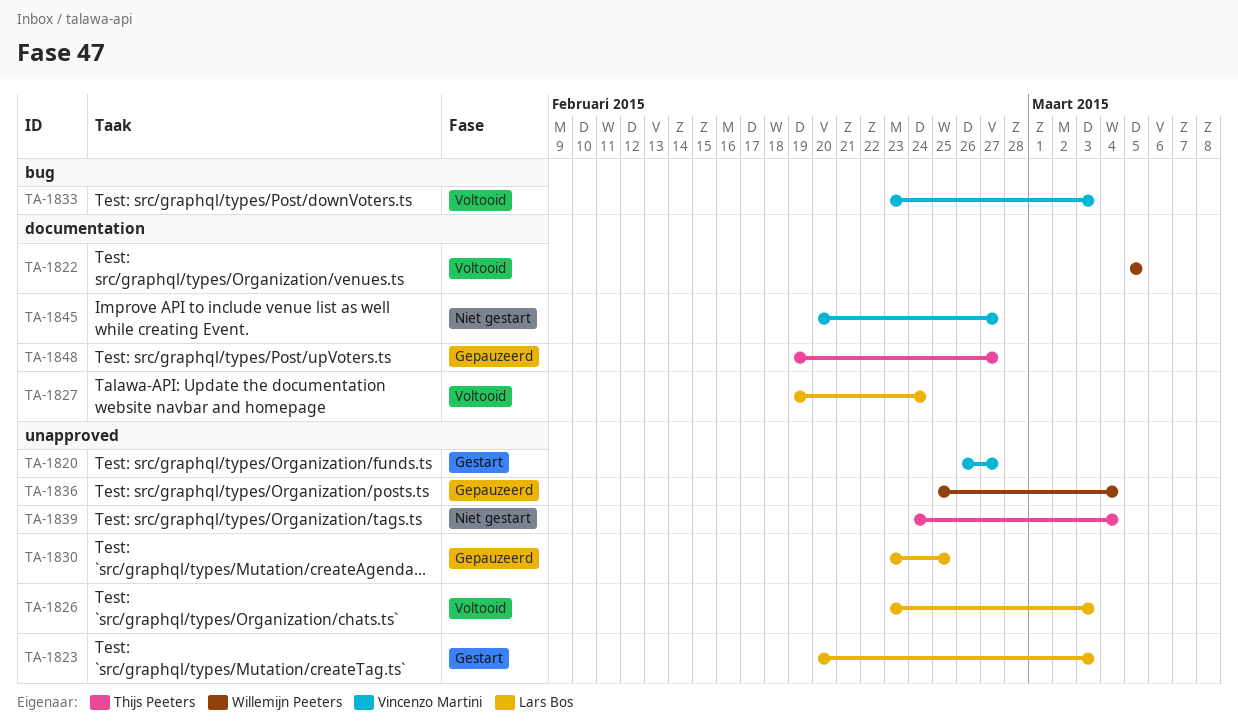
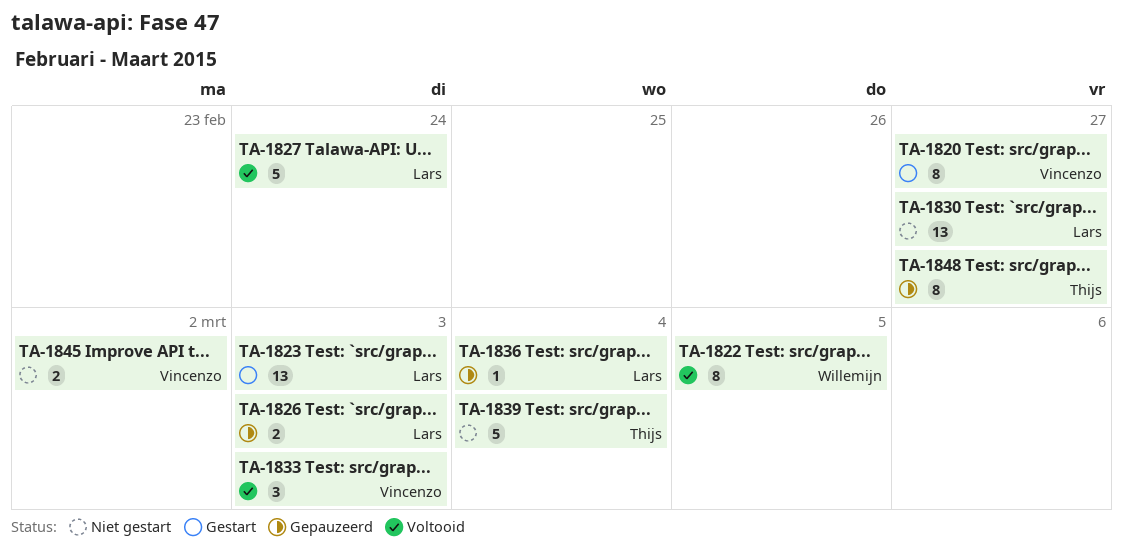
TA-1826, status: Voltooid -> Gepauzeerd
TA-1830, status: Gepauzeerd -> Niet gestart
TA-1830, due: Feb 25 -> Feb 27
TA-1836, owner: Willemijn Peeters -> Lars Bos
TA-1845, due: Feb 27 -> Mar 2

